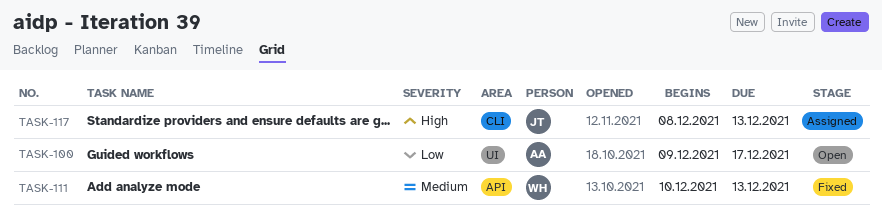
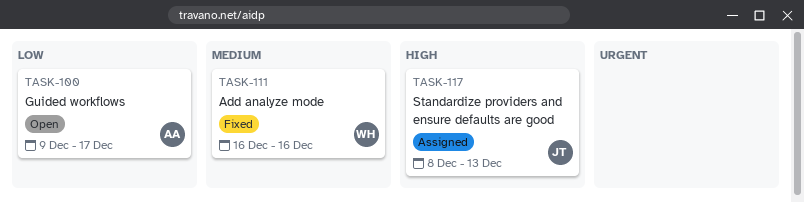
TASK-111, start: Dec 10 -> Dec 16
TASK-111, due: Dec 13 -> Dec 16

